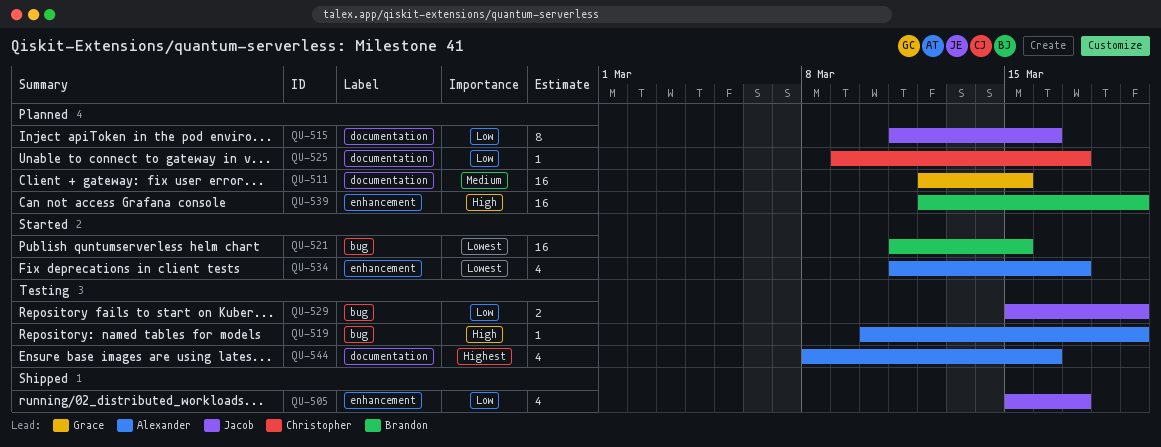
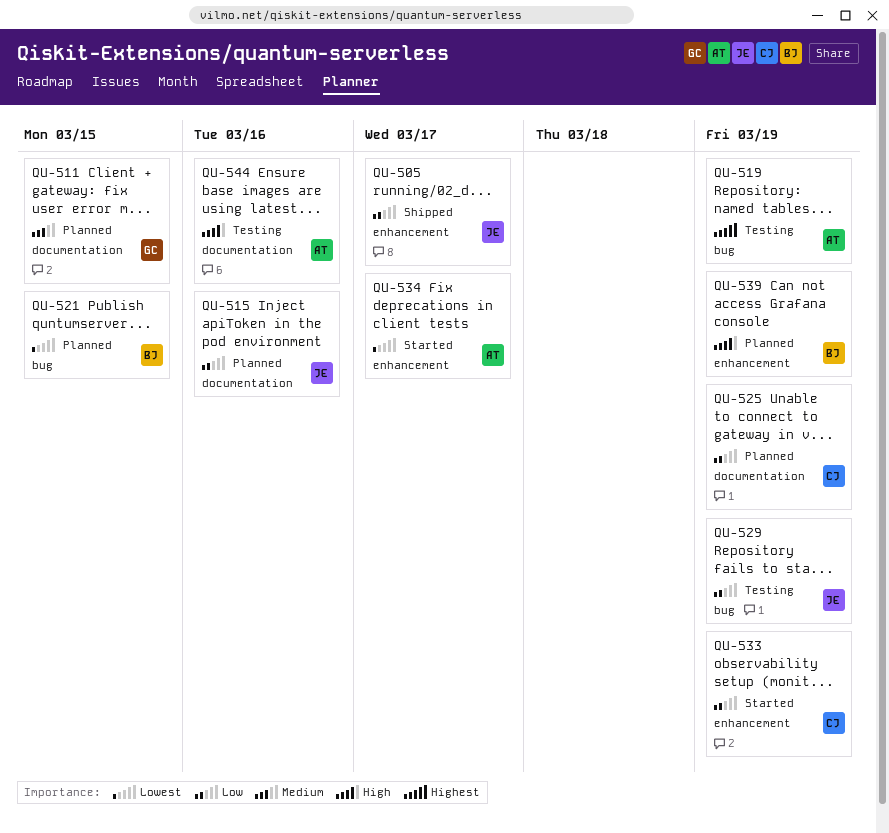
QU-519, priority: High -> Highest
QU-521, status: Started -> Planned
QU-525, due: Mar 17 -> Mar 19
QU-533: none -> present
QU-544, priority: Highest -> High

